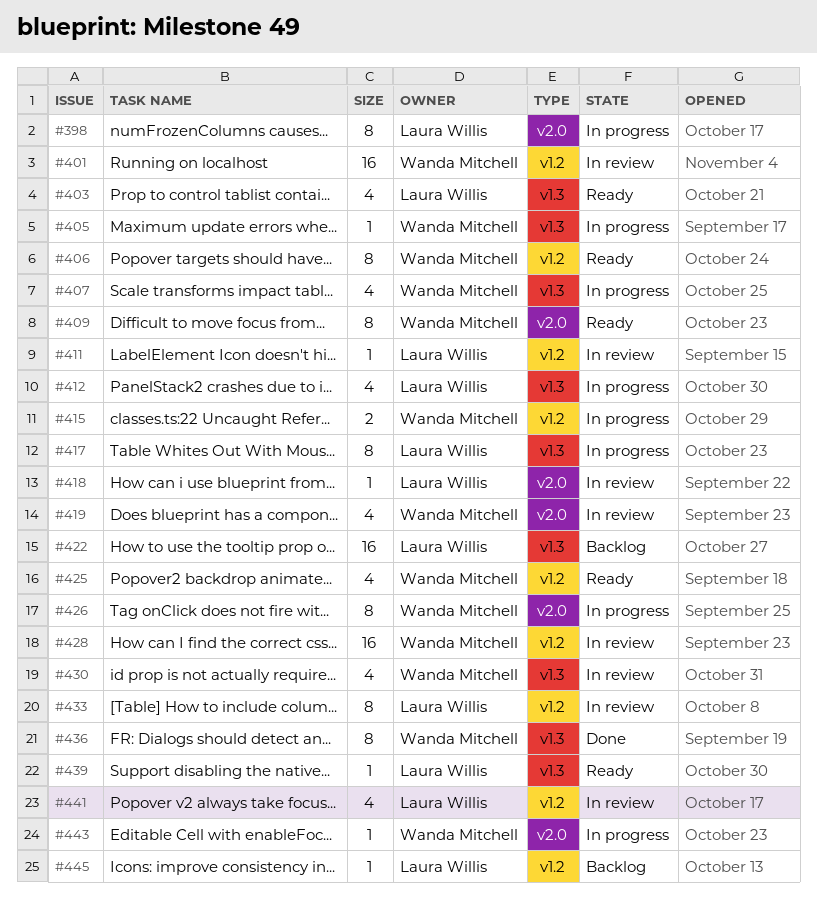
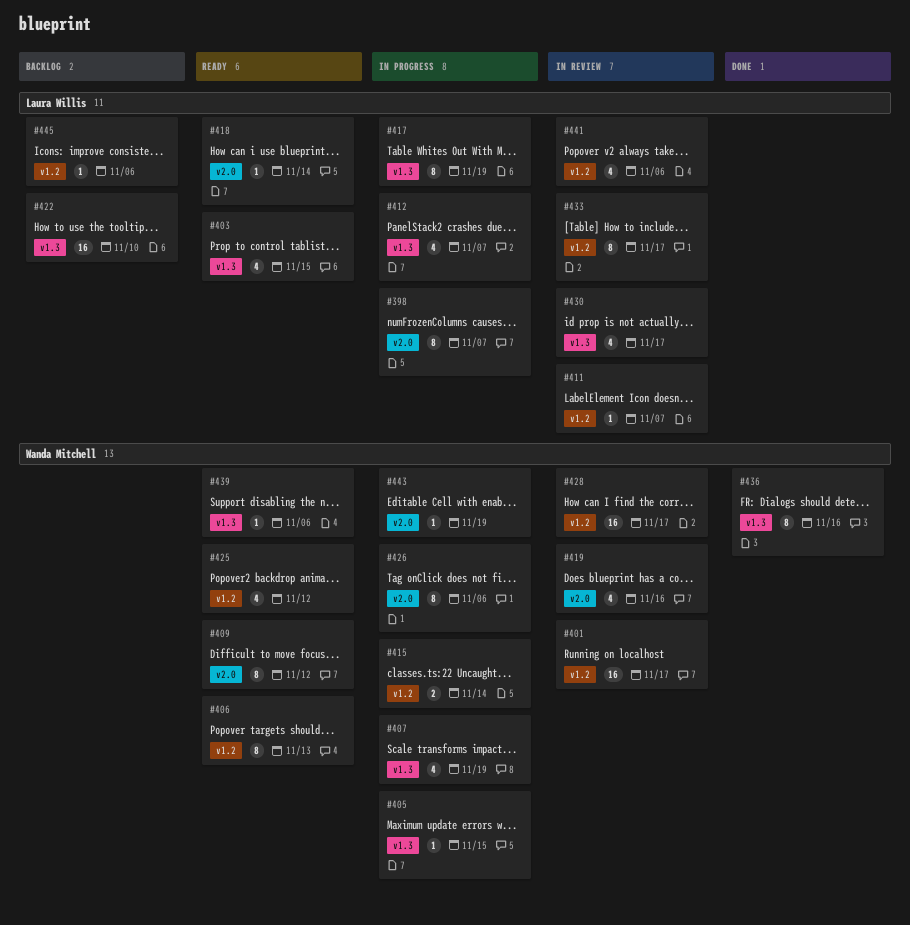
#418, status: In review -> Ready
#430, owner: Wanda Mitchell -> Laura Willis
#439, owner: Laura Willis -> Wanda Mitchell

